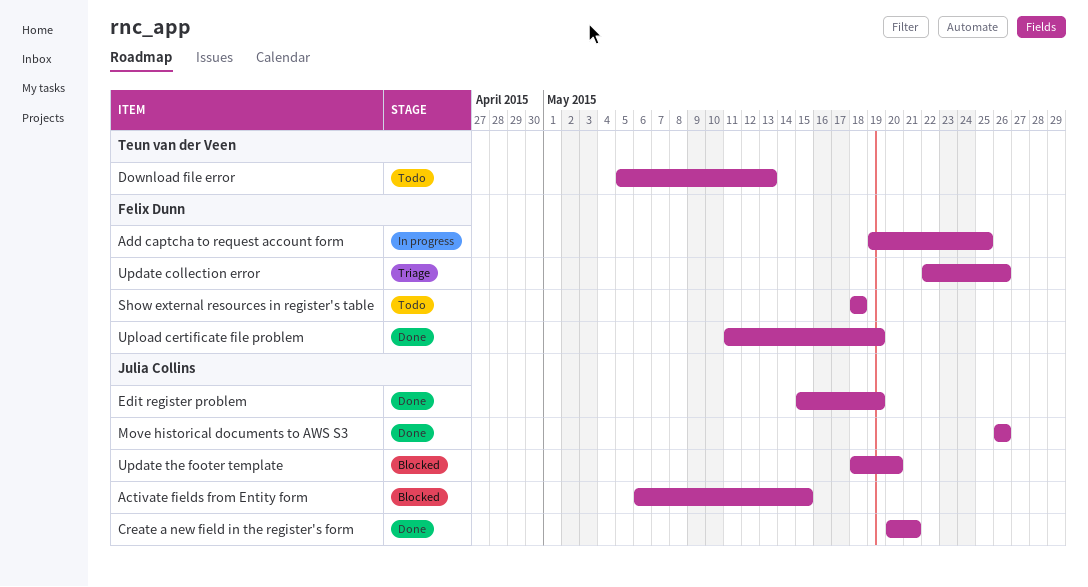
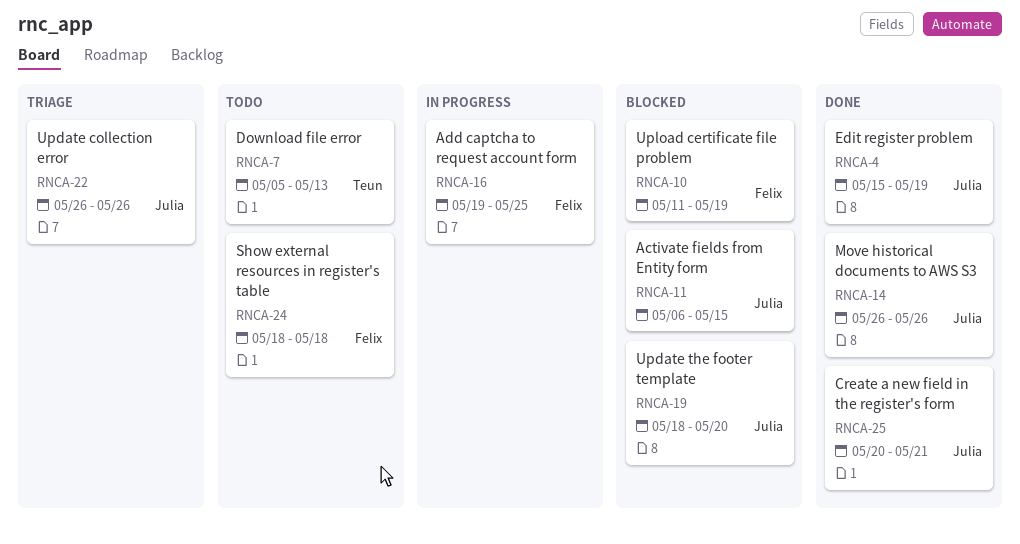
Update collection error, owner: Felix Dunn -> Julia Collins
Update collection error, start: May 22 -> May 26
Upload certificate file problem, status: Done -> Blocked

